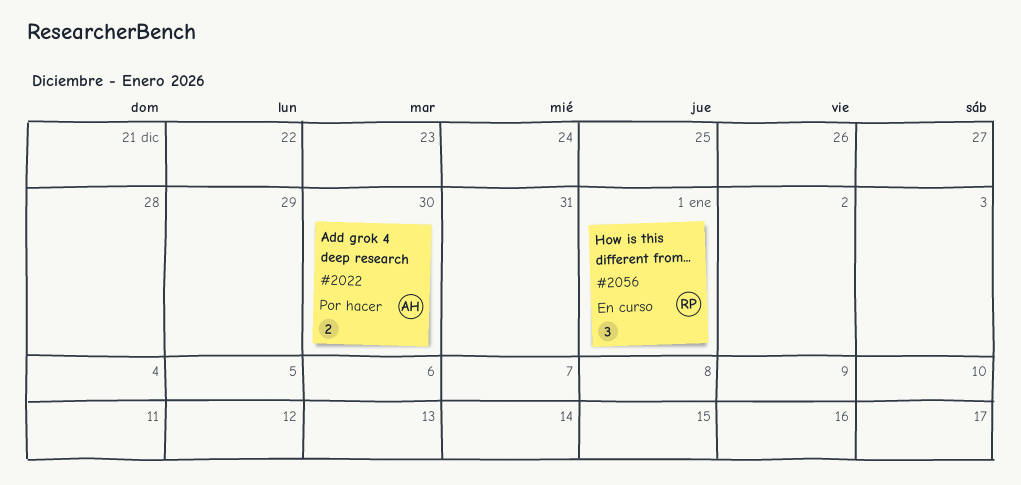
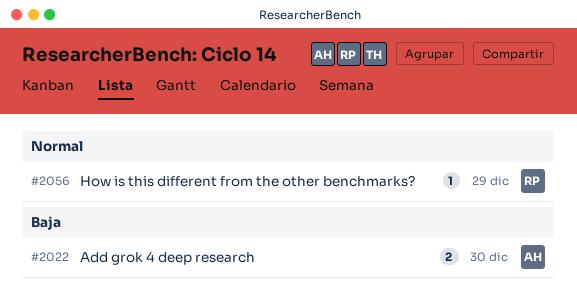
#2056, estimate: 3 -> 1
#2056, due: Jan 1 -> Dec 29

